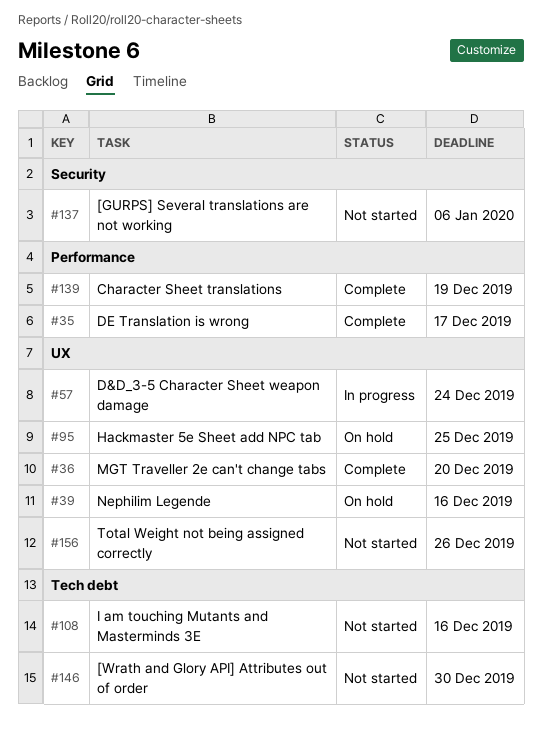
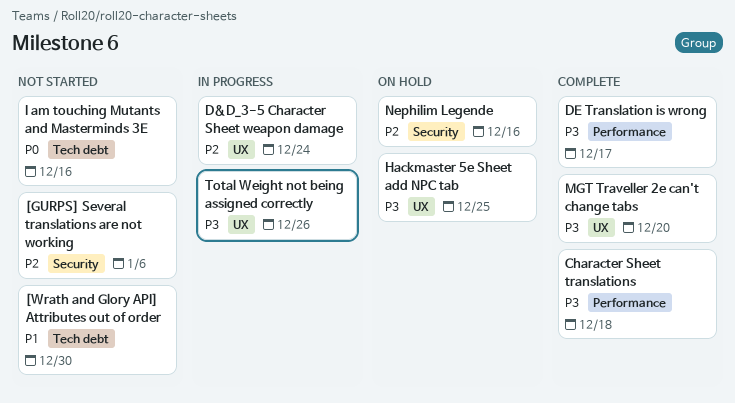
Character Sheet translations, due: Dec 19 -> Dec 18
Nephilim Legende, label: UX -> Security
Total Weight not being assigned correctly, status: Not started -> In progress

